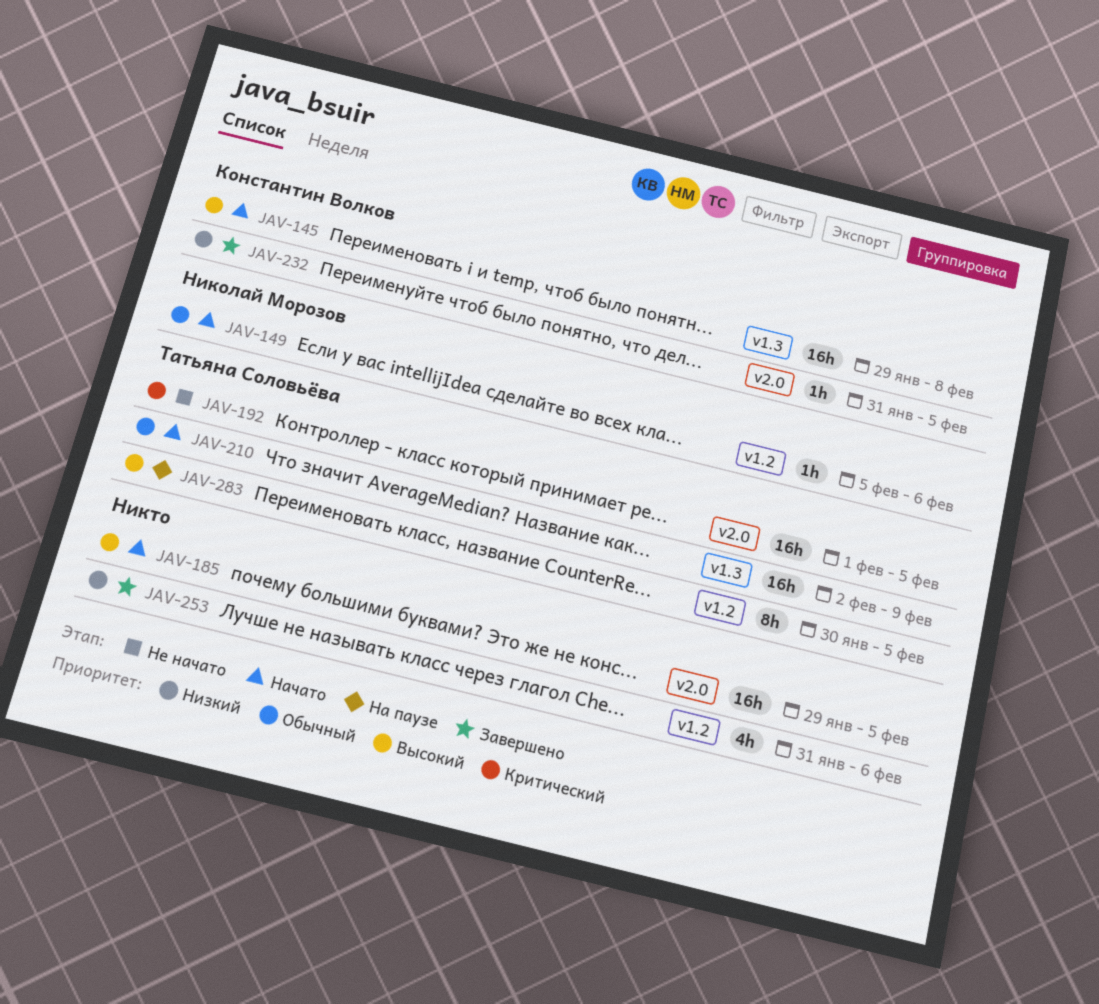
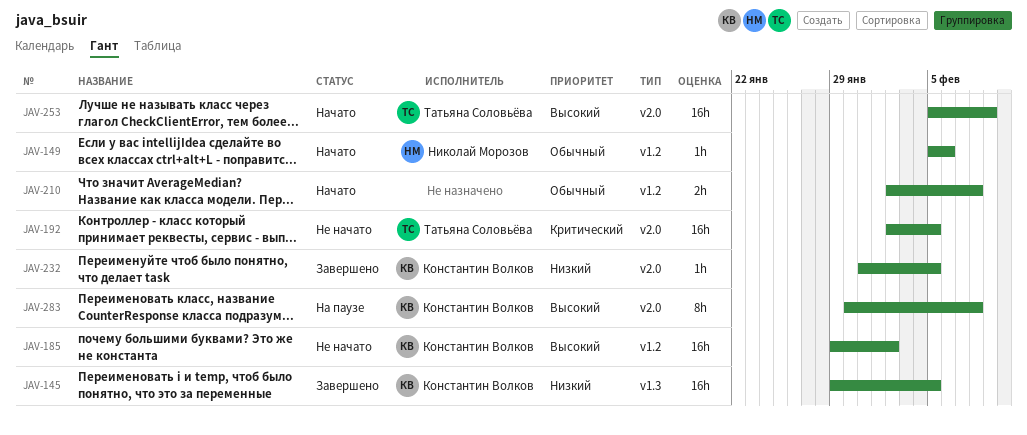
JAV-145, status: Начато -> Завершено
JAV-145, priority: Высокий -> Низкий
JAV-145, due: Feb 8 -> Feb 5
JAV-185, status: Начато -> Не начато
JAV-185, owner: none -> Константин Волков
JAV-185, label: v2.0 -> v1.2
JAV-185, due: Feb 5 -> Feb 2
JAV-192, start: Feb 1 -> Feb 2
JAV-210, owner: Татьяна Соловьёва -> none
JAV-210, label: v1.3 -> v1.2
JAV-210, estimate: 16h -> 2h
JAV-210, due: Feb 9 -> Feb 8
JAV-253, status: Завершено -> Начато
JAV-253, owner: none -> Татьяна Соловьёва
JAV-253, priority: Низкий -> Высокий
JAV-253, label: v1.2 -> v2.0
JAV-253, estimate: 4h -> 16h
JAV-253, start: Jan 31 -> Feb 5
JAV-253, due: Feb 6 -> Feb 9
JAV-283, owner: Татьяна Соловьёва -> Константин Волков
JAV-283, label: v1.2 -> v2.0
JAV-283, due: Feb 5 -> Feb 8

